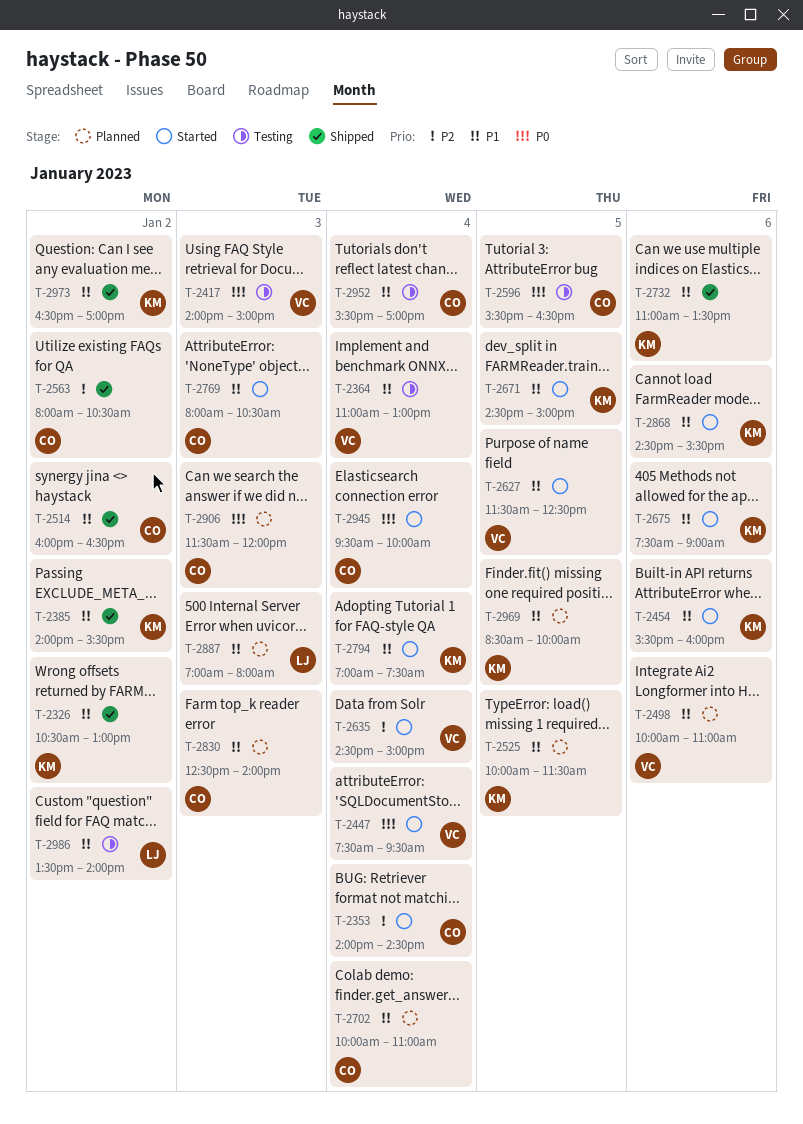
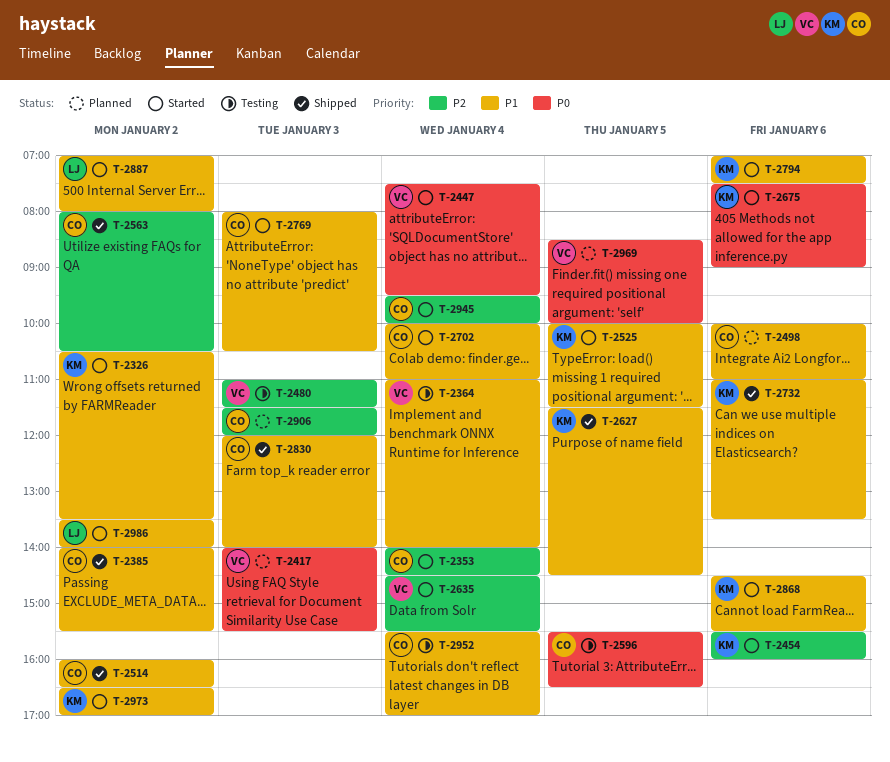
T-2326, status: Shipped -> Started
T-2326, ends: 13:00 -> 13:30
T-2364, ends: 13:00 -> 14:00
T-2385, owner: KM -> CO
T-2417, status: Testing -> Planned
T-2417, ends: 15:00 -> 15:30
T-2454, priority: P1 -> P2
T-2480: none -> present
T-2498, owner: VC -> CO
T-2525, status: Planned -> Started
T-2627, status: Started -> Shipped
T-2627, owner: VC -> KM
T-2627, ends: 12:30 -> 14:30
T-2635, ends: 15:00 -> 15:30
T-2671: present -> none
T-2675, priority: P1 -> P0
T-2702, status: Planned -> Started
T-2794, day: Jan 4 -> Jan 6
T-2830, status: Planned -> Shipped
T-2830, begins: 12:30 -> 12:00
T-2887, status: Planned -> Started
T-2887, day: Jan 3 -> Jan 2
T-2906, priority: P0 -> P2
T-2945, priority: P0 -> P2
T-2969, owner: KM -> VC
T-2969, priority: P1 -> P0
T-2973, status: Shipped -> Started
T-2986, status: Testing -> Started

